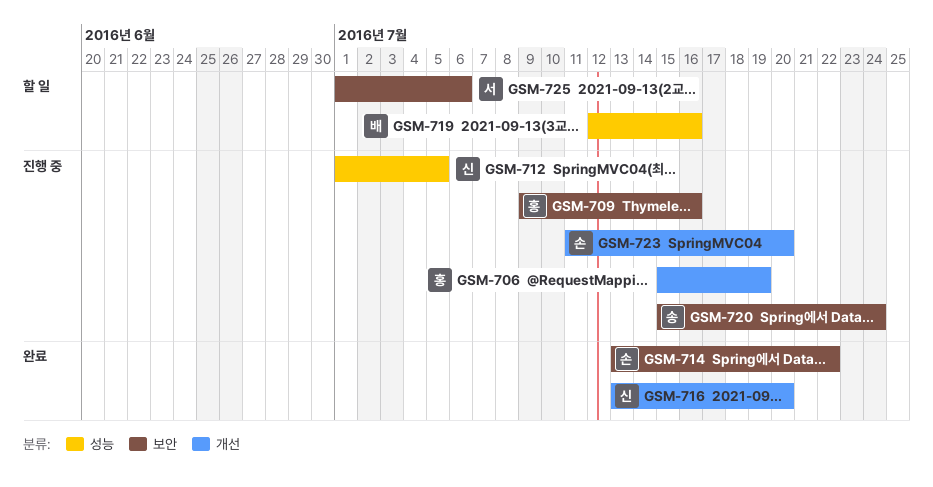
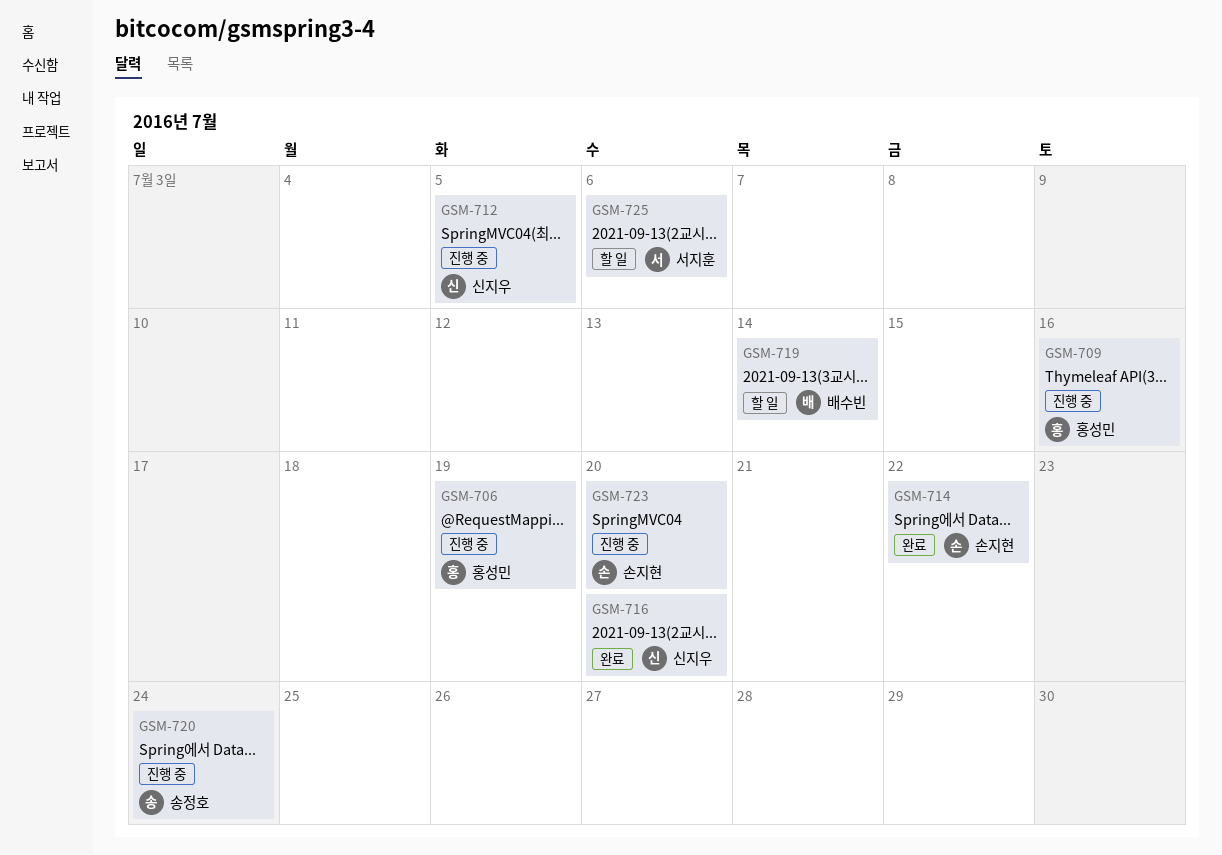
GSM-719, due: Jul 16 -> Jul 14

